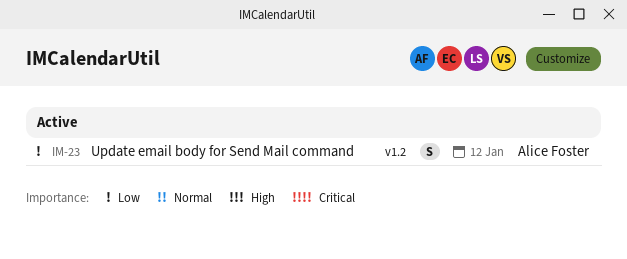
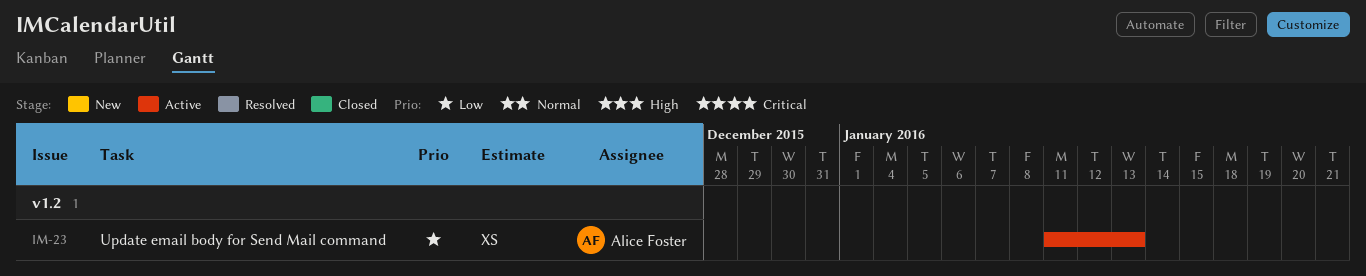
IM-23, estimate: S -> XS
IM-23, due: Jan 12 -> Jan 13

